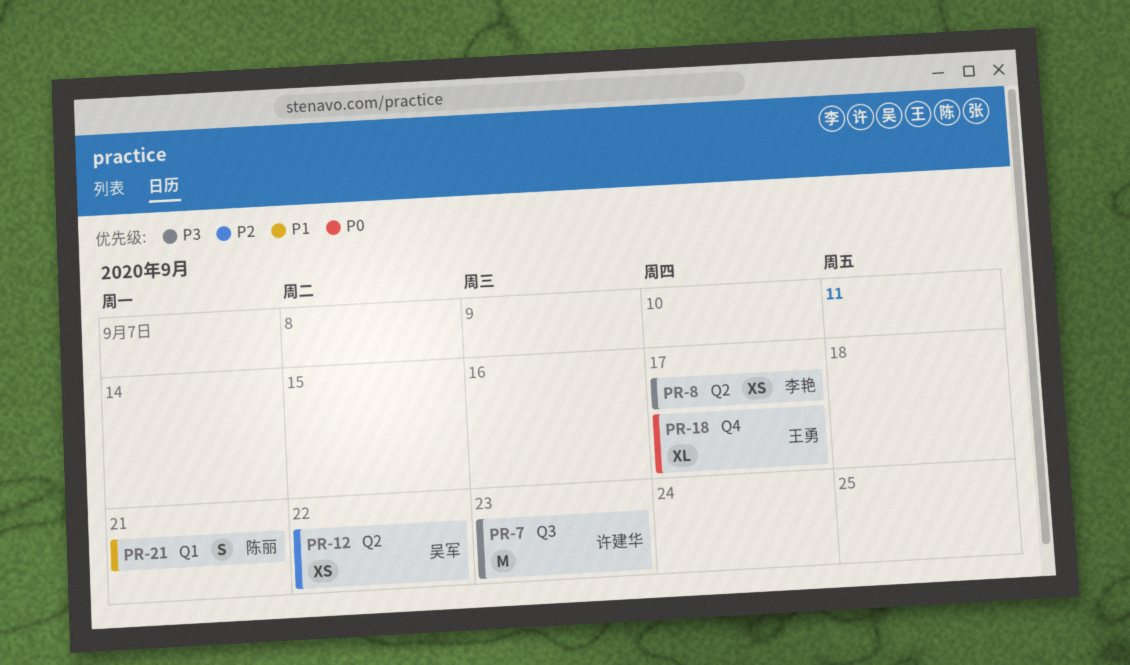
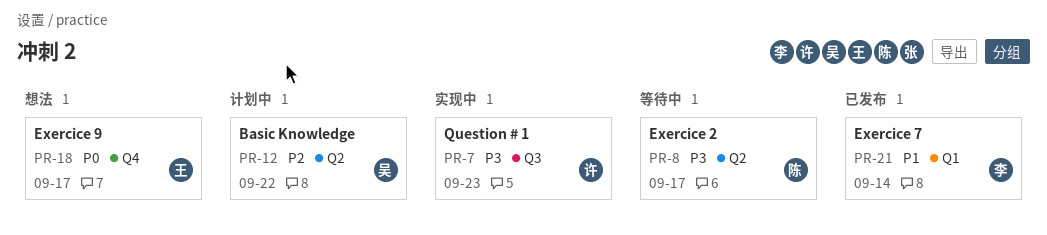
PR-8, owner: 李艳 -> 陈丽
PR-21, owner: 陈丽 -> 李艳
PR-21, due: Sep 21 -> Sep 14

